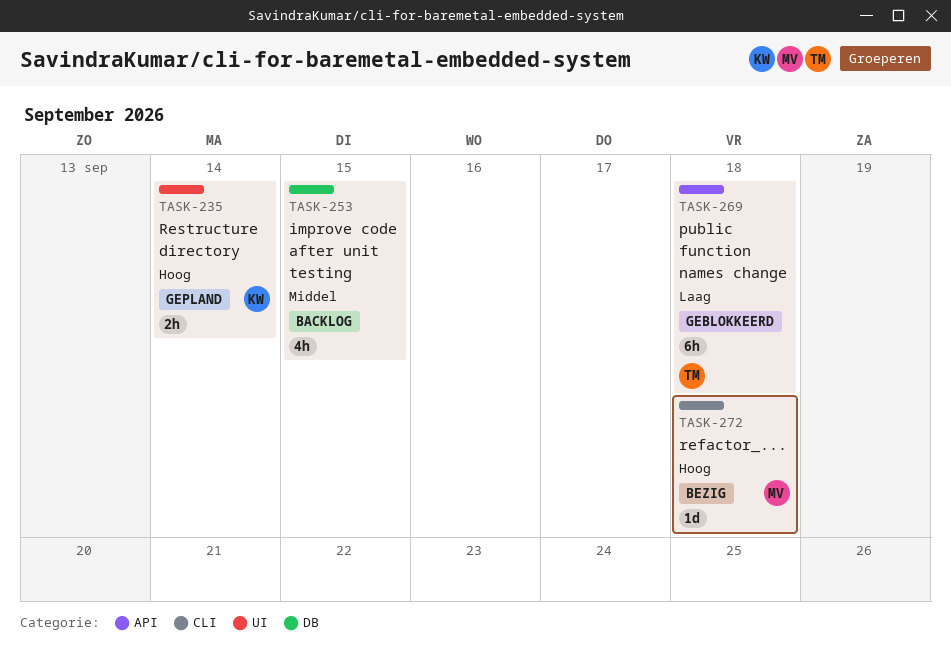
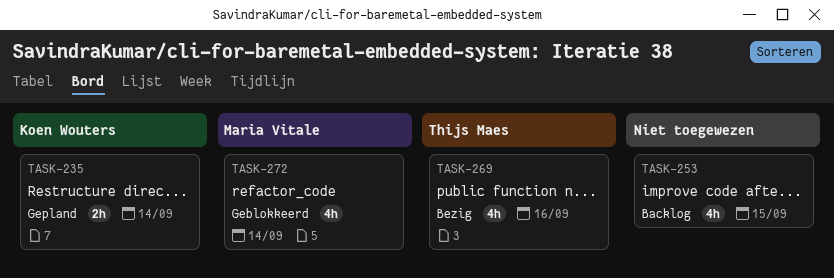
TASK-269, status: Geblokkeerd -> Bezig
TASK-269, estimate: 6h -> 4h
TASK-269, due: Sep 18 -> Sep 16
TASK-272, status: Bezig -> Geblokkeerd
TASK-272, estimate: 1d -> 4h
TASK-272, due: Sep 18 -> Sep 14

